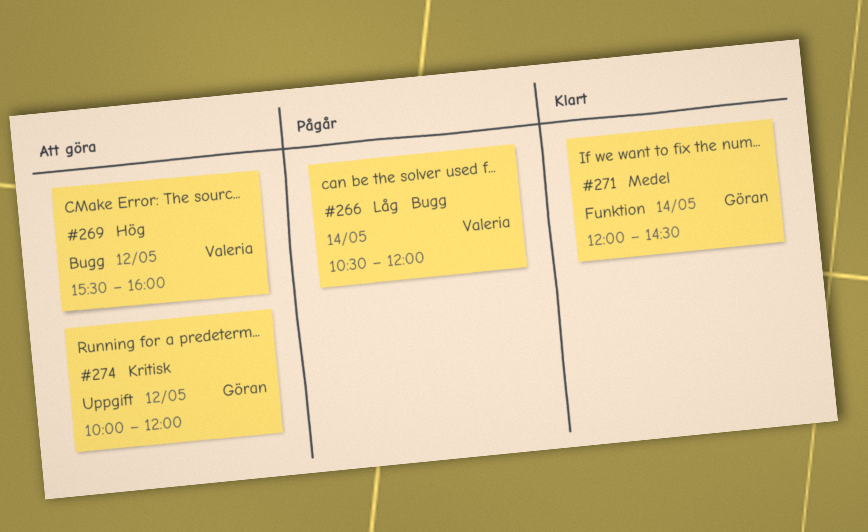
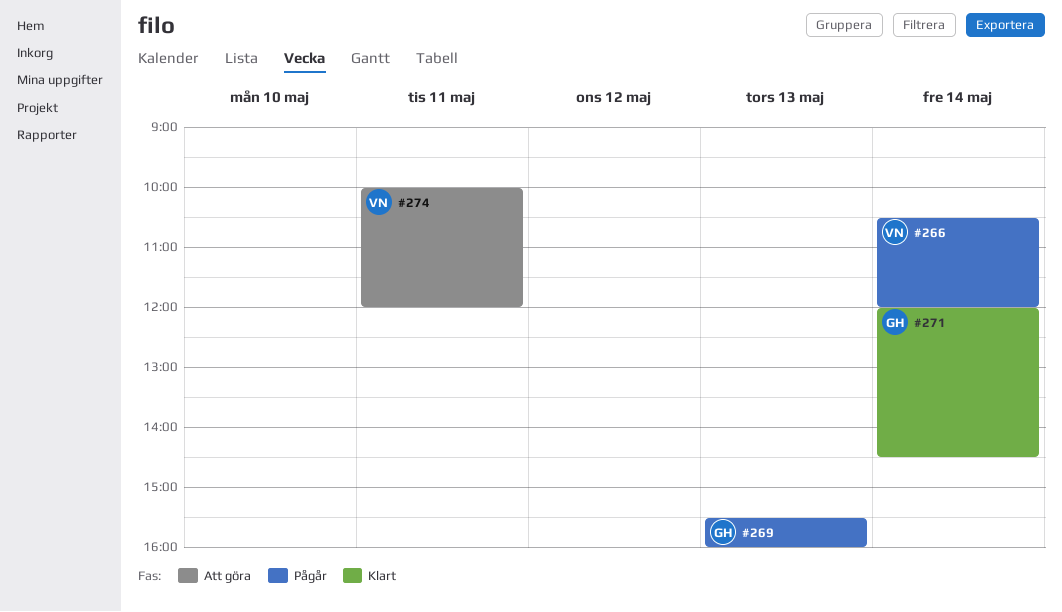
#269, status: Att göra -> Pågår
#269, owner: Valeria -> Göran
#269, day: May 12 -> May 13
#274, owner: Göran -> Valeria
#274, day: May 12 -> May 11

